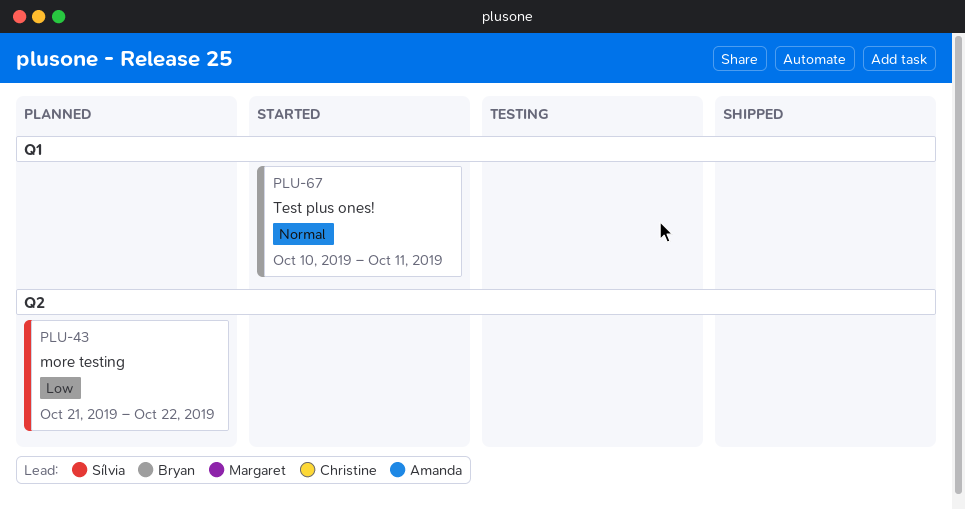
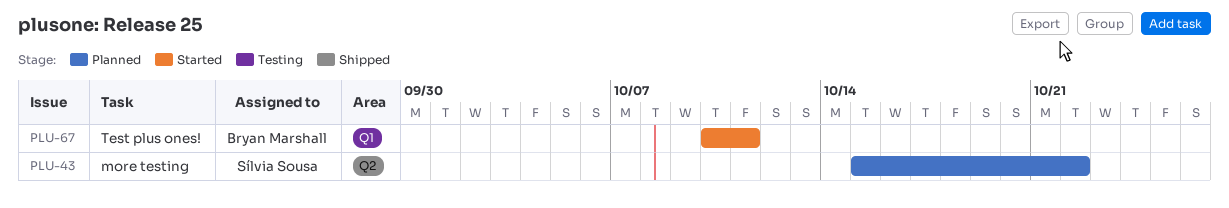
PLU-43, start: Oct 21 -> Oct 15

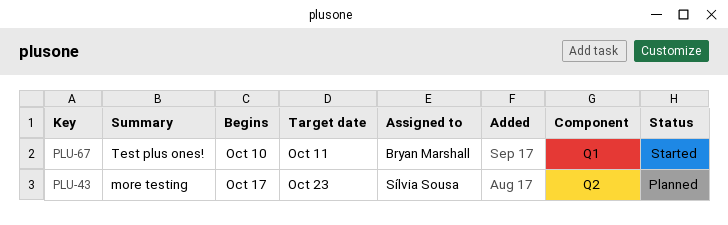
PLU-43, start: Oct 15 -> Oct 17
PLU-43, due: Oct 22 -> Oct 23

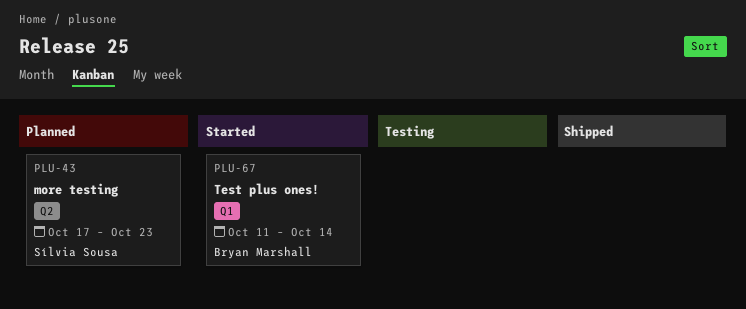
PLU-67, start: Oct 10 -> Oct 11
PLU-67, due: Oct 11 -> Oct 14

